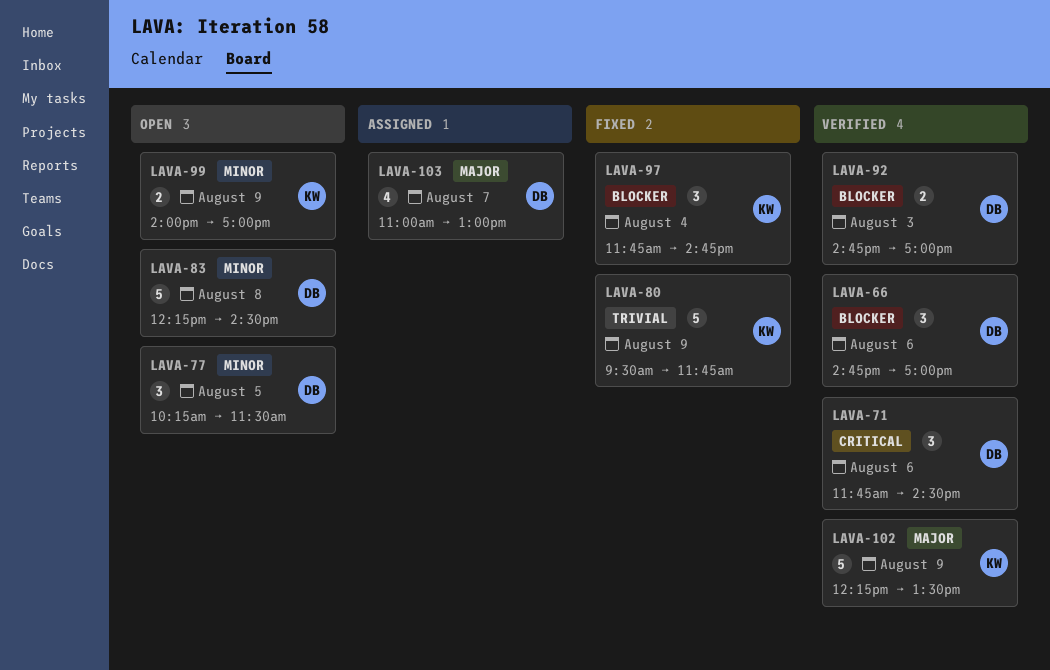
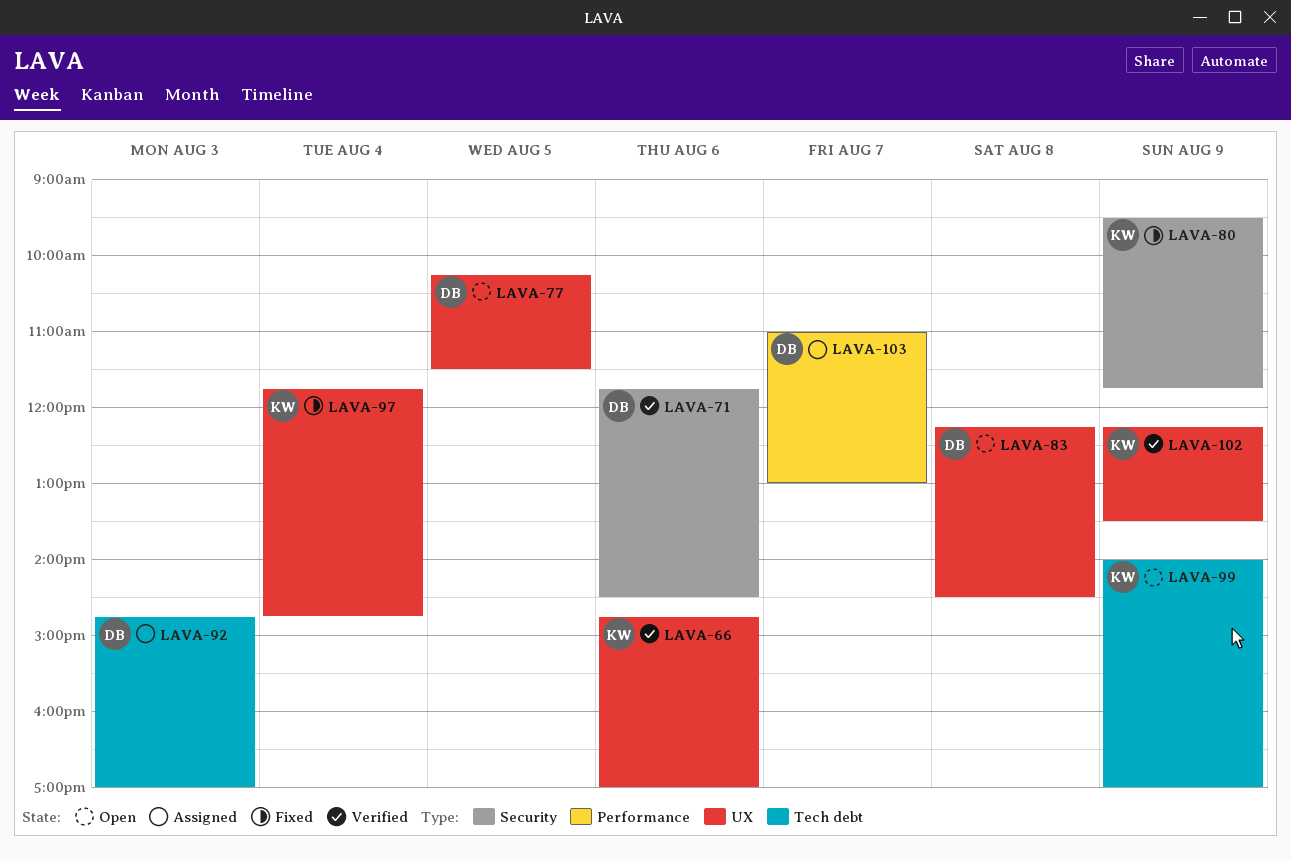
LAVA-66, owner: DB -> KW
LAVA-92, status: Verified -> Assigned

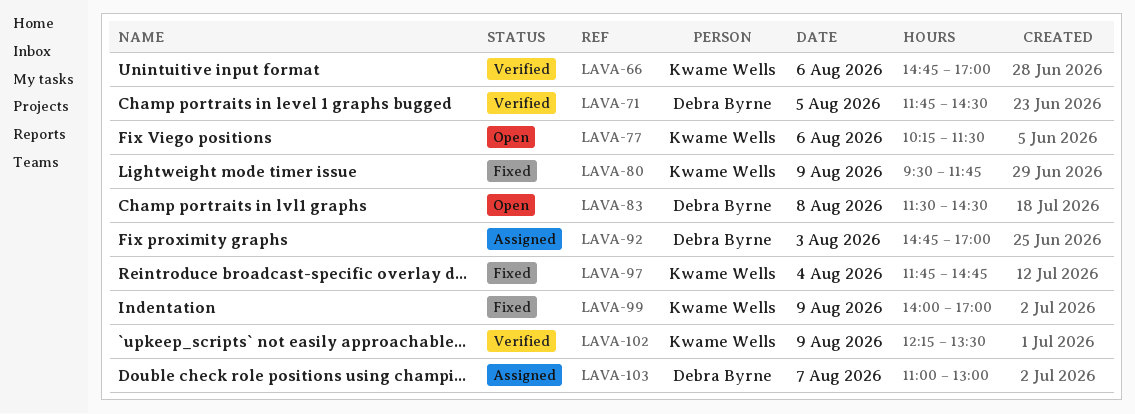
LAVA-71, day: Aug 6 -> Aug 5
LAVA-77, owner: Debra Byrne -> Kwame Wells
LAVA-77, day: Aug 5 -> Aug 6
LAVA-83, begins: 12:15 -> 11:30
LAVA-99, status: Open -> Fixed

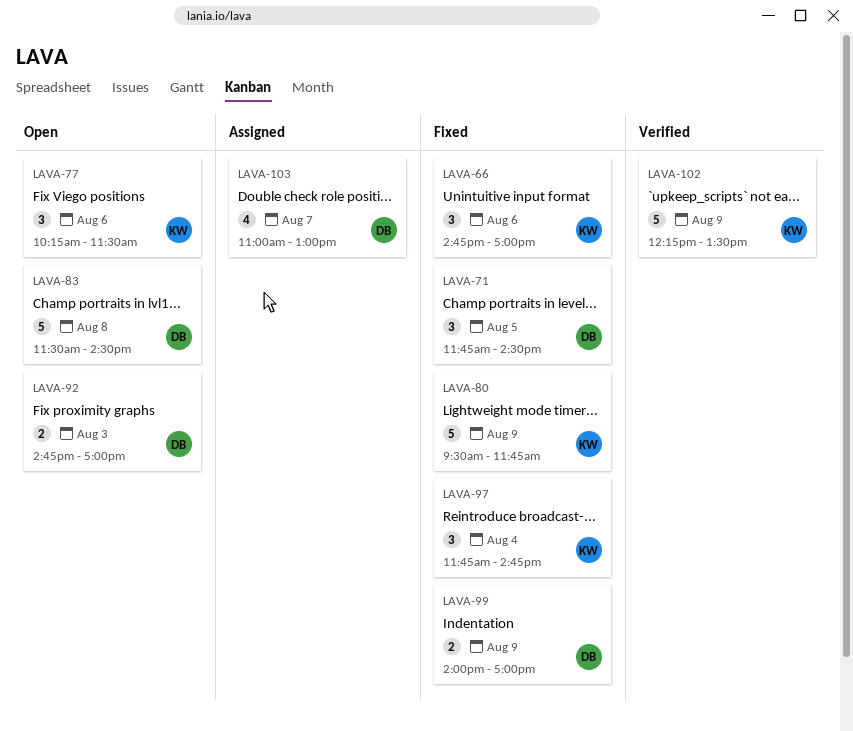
LAVA-66, status: Verified -> Fixed
LAVA-71, status: Verified -> Fixed
LAVA-92, status: Assigned -> Open
LAVA-99, owner: Kwame Wells -> Debra Byrne

